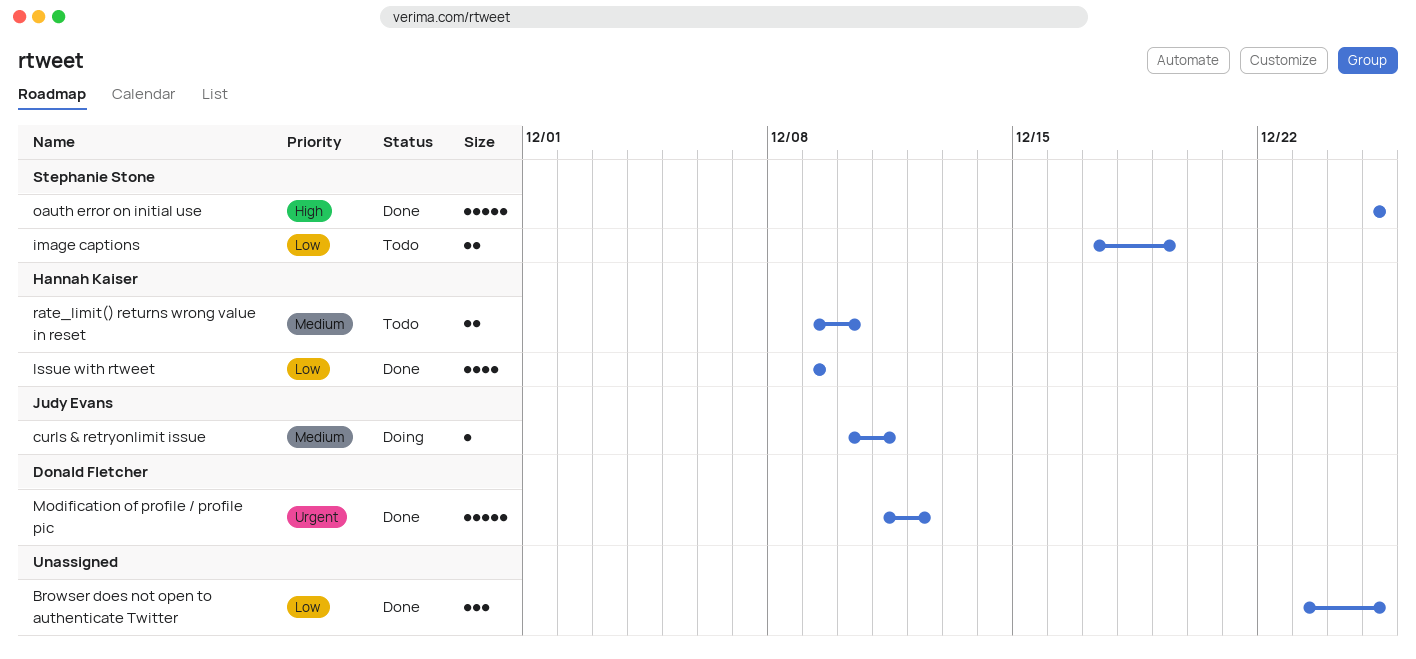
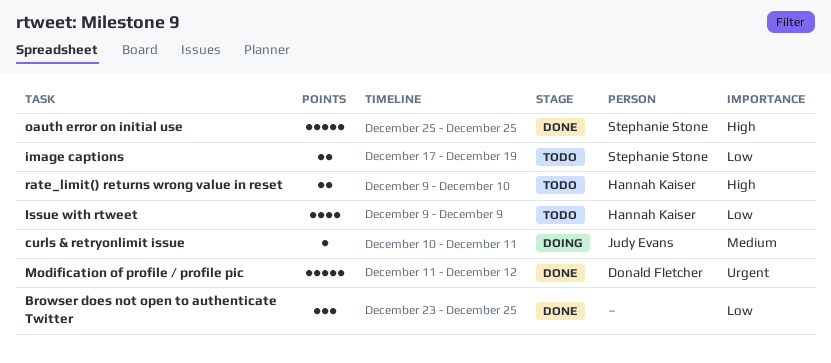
Issue with rtweet, status: Done -> Todo
rate_limit() returns wrong value in reset, priority: Medium -> High

